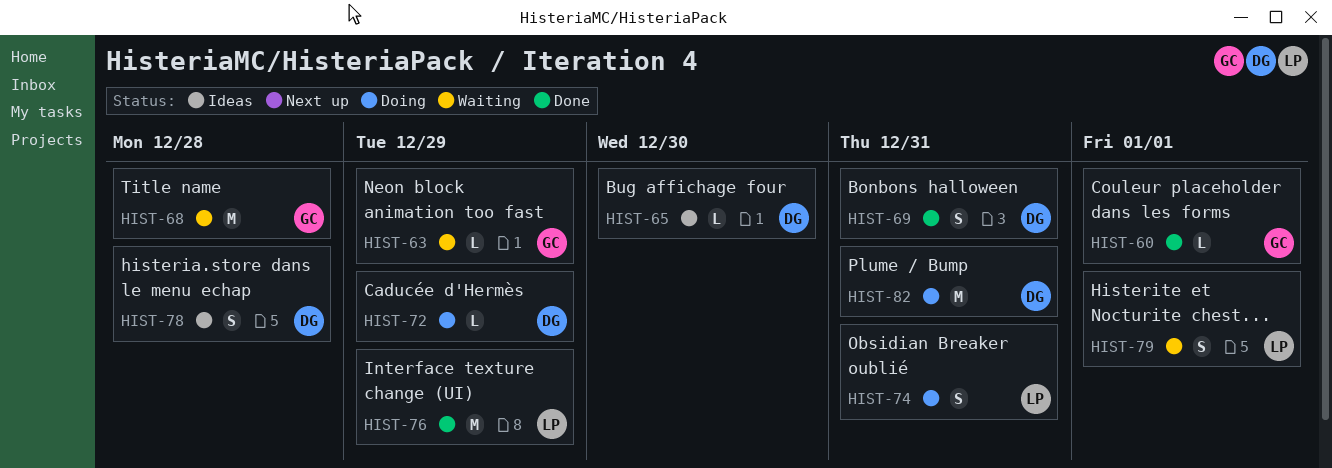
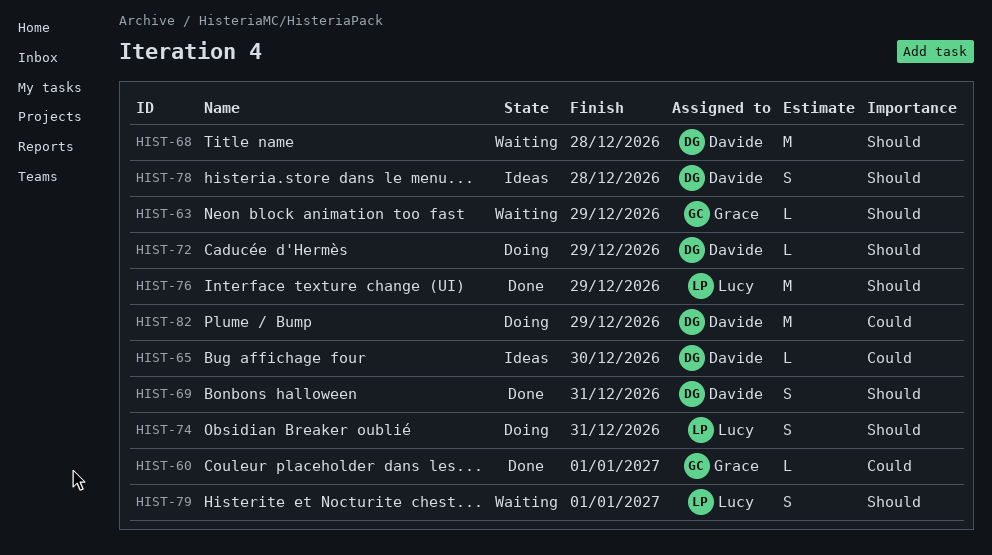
HIST-68, owner: Grace -> Davide
HIST-82, due: Dec 31 -> Dec 29

